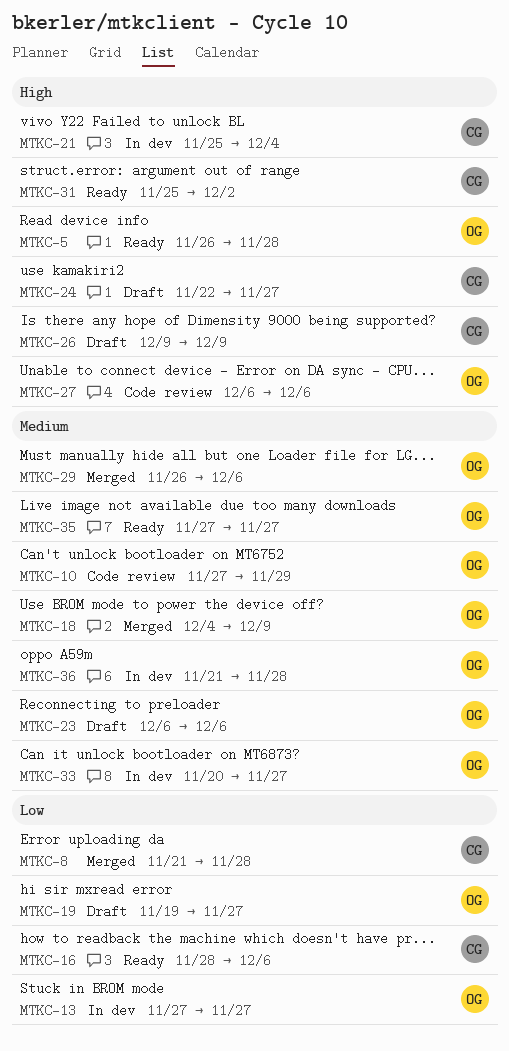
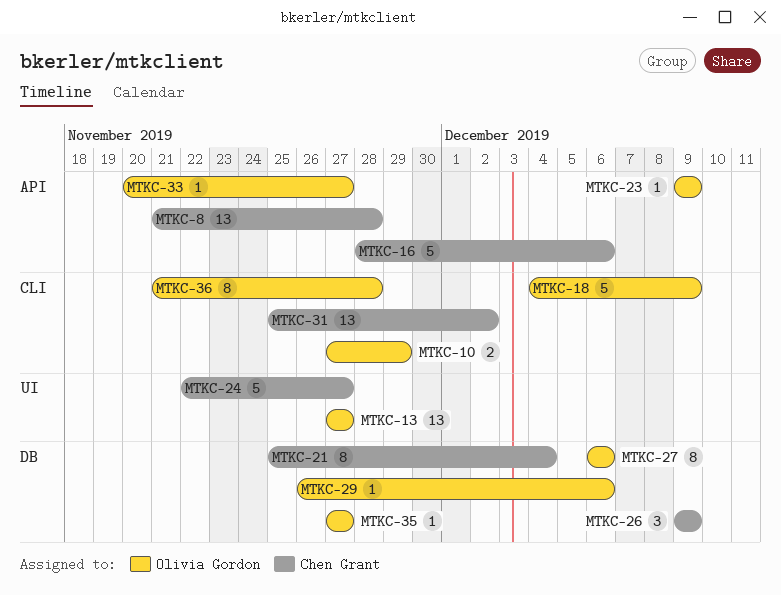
MTKC-5: present -> none
MTKC-19: present -> none
MTKC-23, start: Dec 6 -> Dec 9
MTKC-23, due: Dec 6 -> Dec 9

